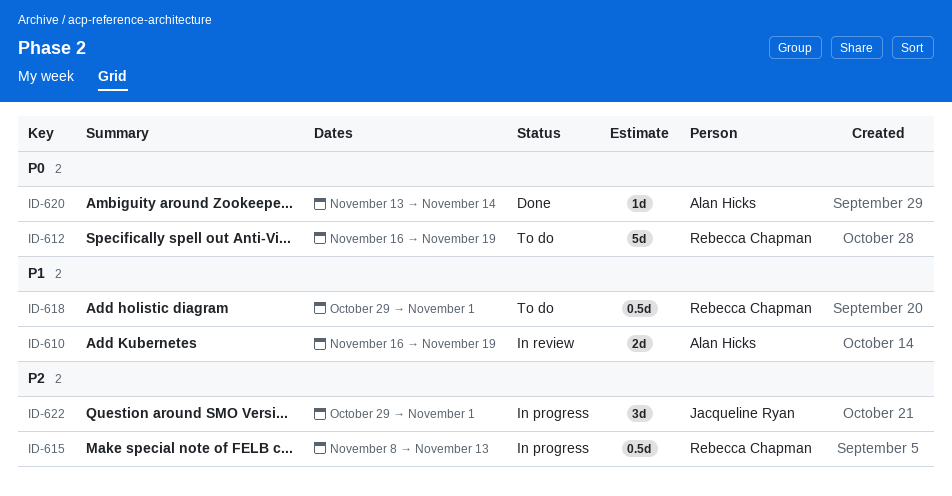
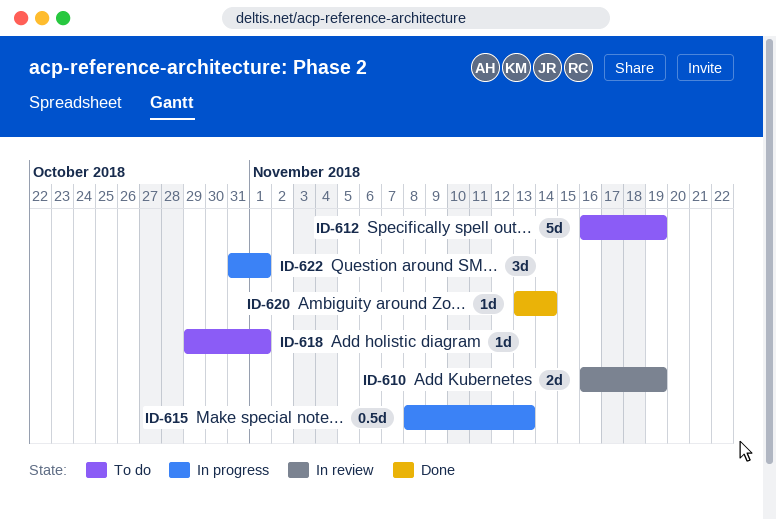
ID-618, estimate: 0.5d -> 1d
ID-622, start: Oct 29 -> Oct 31

